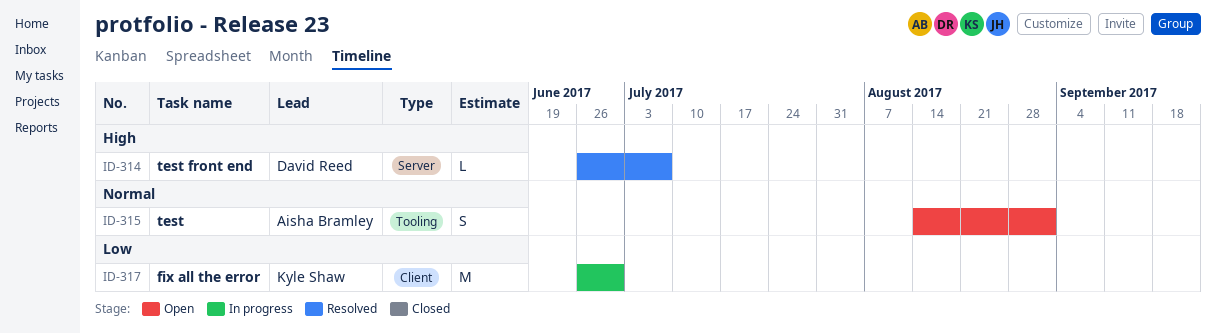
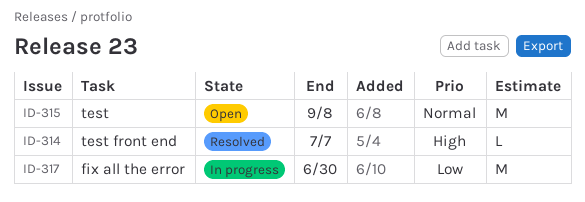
ID-315, estimate: S -> M
ID-315, due: Sep 1 -> Sep 8

